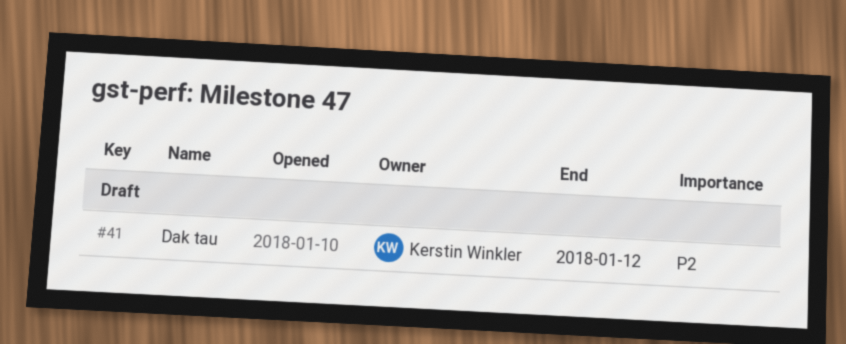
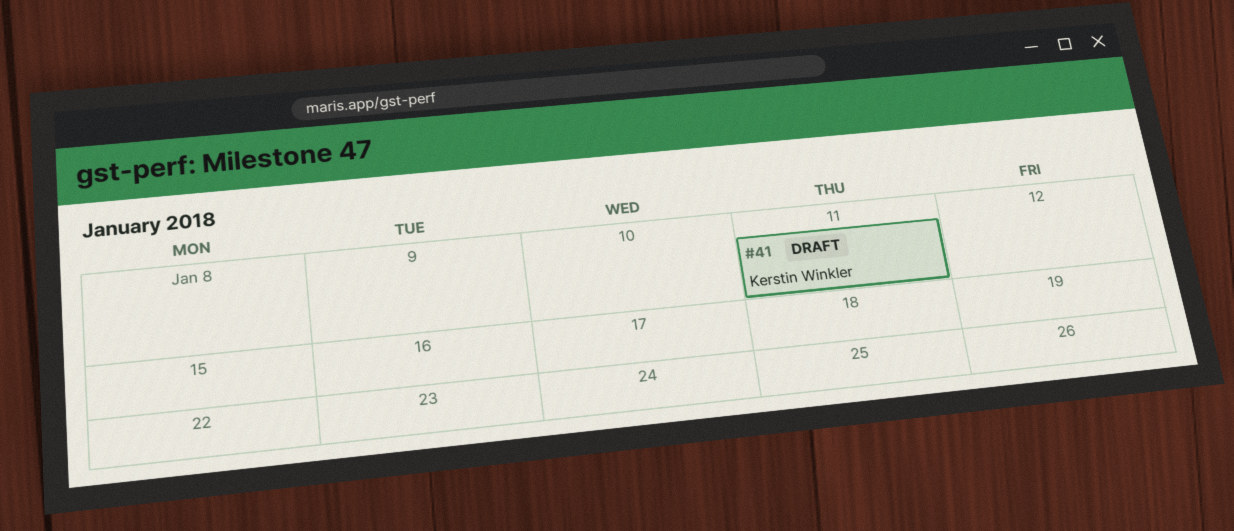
#41, due: Jan 12 -> Jan 11

